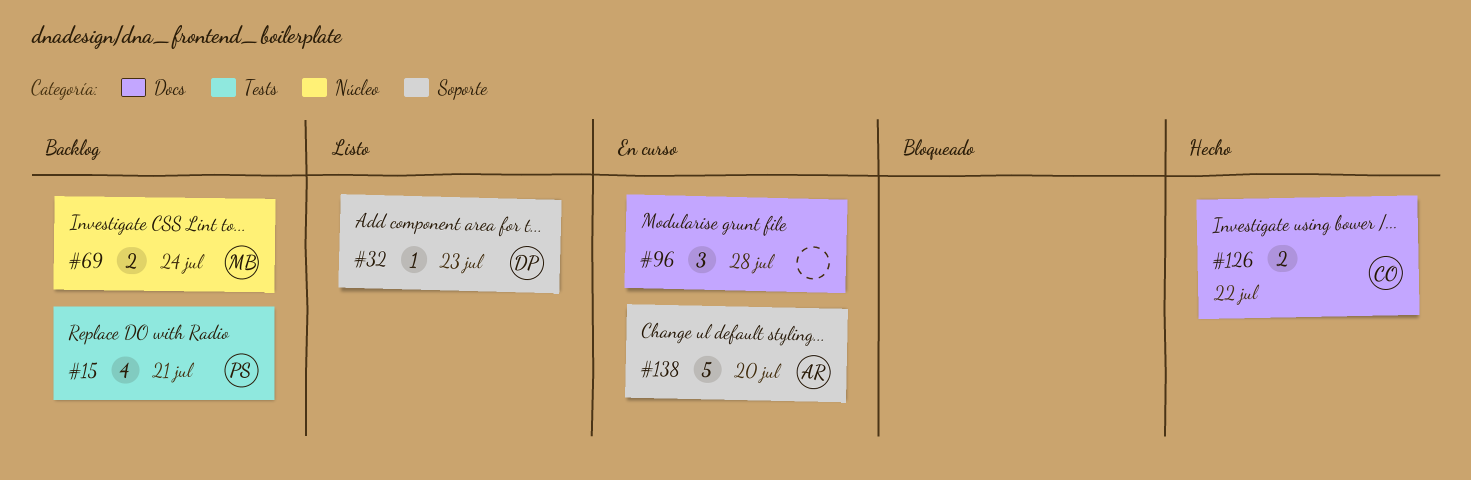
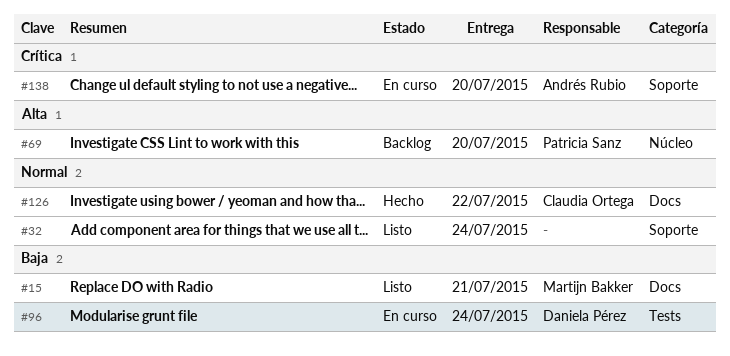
#15, status: Backlog -> Listo
#15, owner: Patricia Sanz -> Martijn Bakker
#15, label: Tests -> Docs
#32, owner: Daniela Pérez -> none
#32, due: Jul 23 -> Jul 24
#69, owner: Martijn Bakker -> Patricia Sanz
#69, due: Jul 24 -> Jul 20
#96, owner: none -> Daniela Pérez
#96, label: Docs -> Tests
#96, due: Jul 28 -> Jul 24

